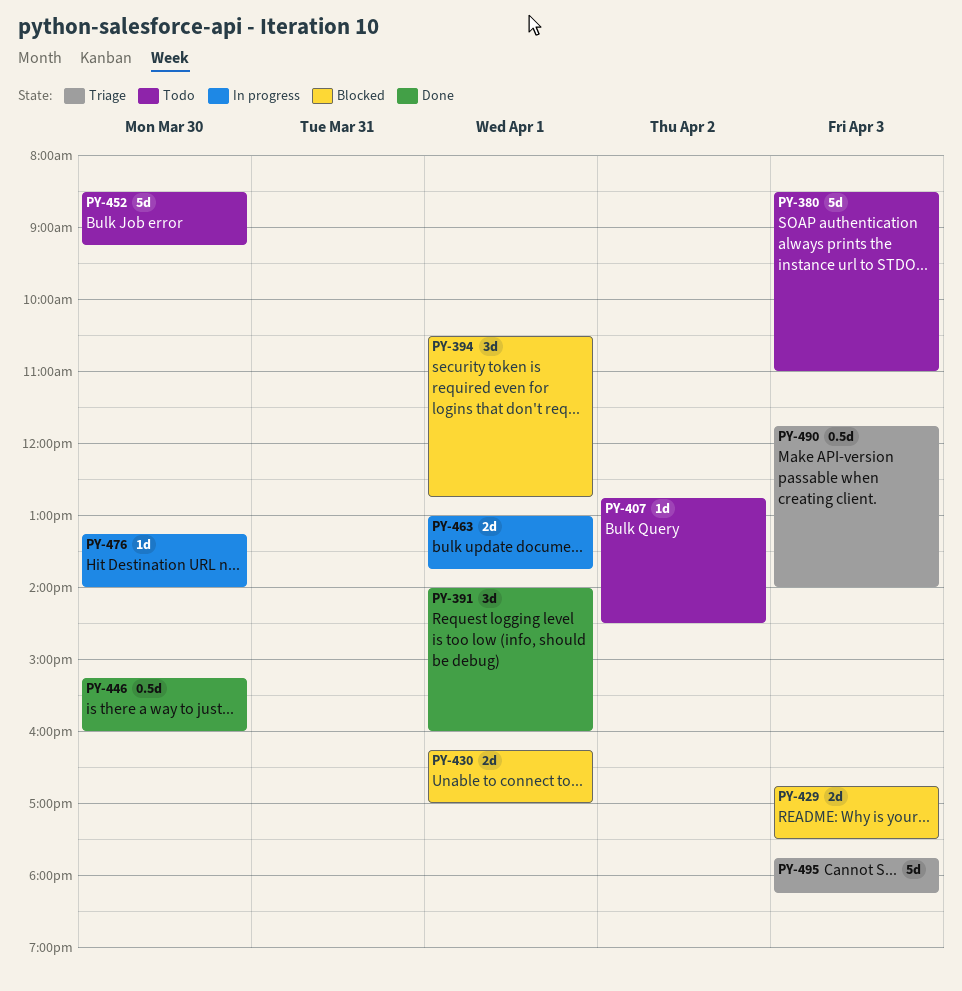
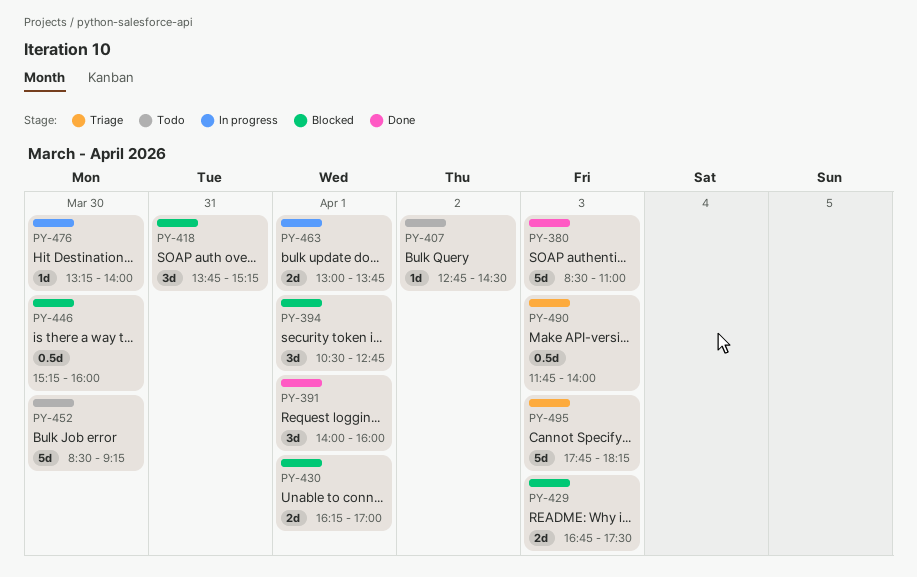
PY-380, status: Todo -> Done
PY-418: none -> present
PY-446, status: Done -> Blocked

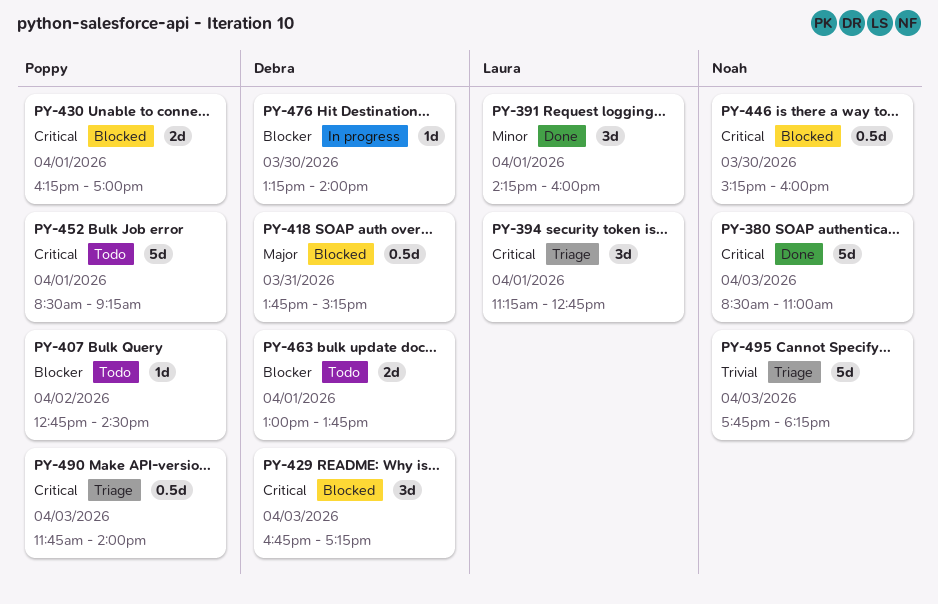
PY-391, begins: 14:00 -> 14:15
PY-394, status: Blocked -> Triage
PY-394, begins: 10:30 -> 11:15
PY-418, estimate: 3d -> 0.5d
PY-429, estimate: 2d -> 3d
PY-429, ends: 17:30 -> 17:15
PY-452, day: Mar 30 -> Apr 1
PY-463, status: In progress -> Todo

